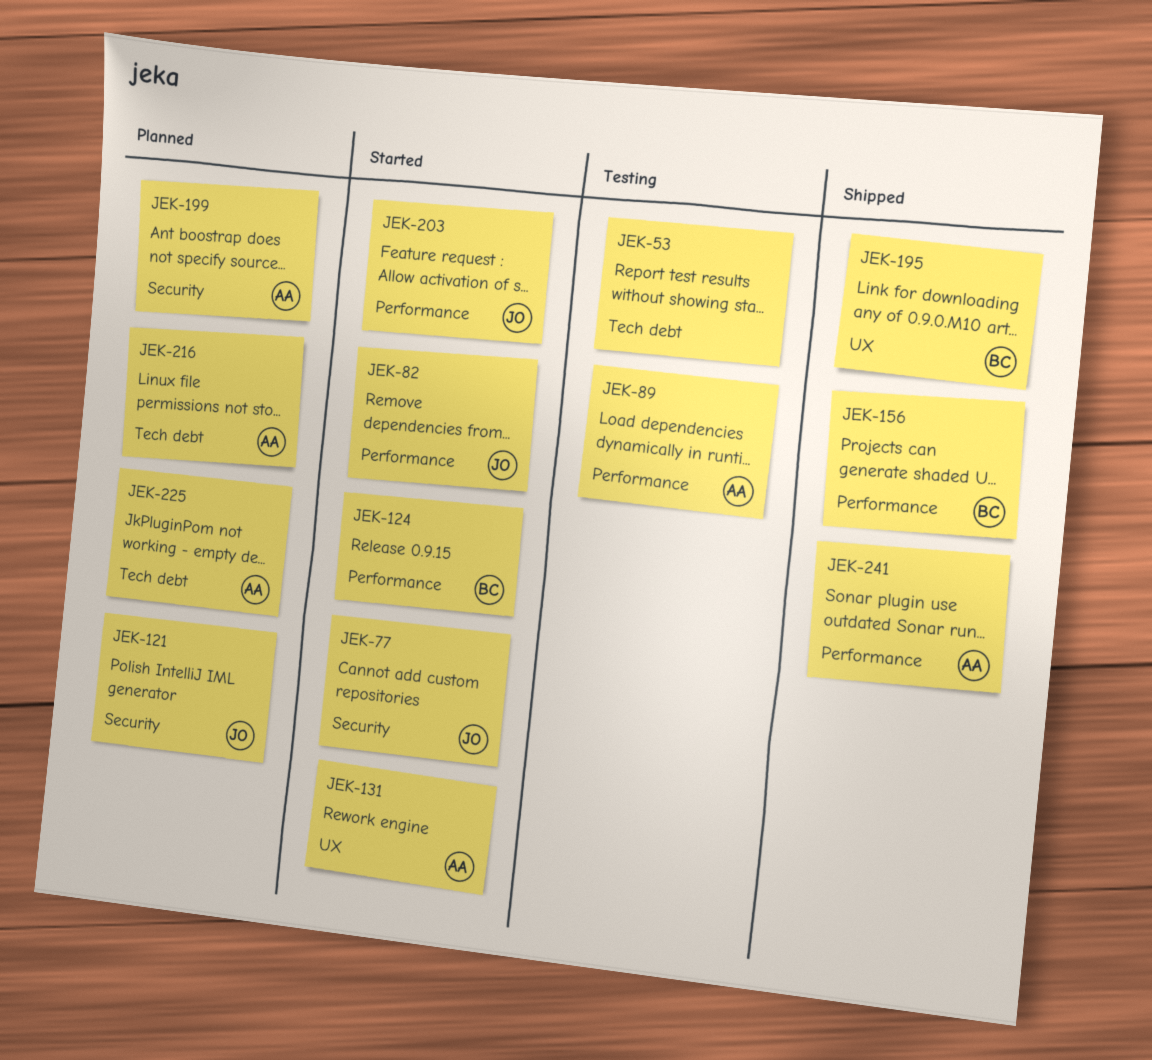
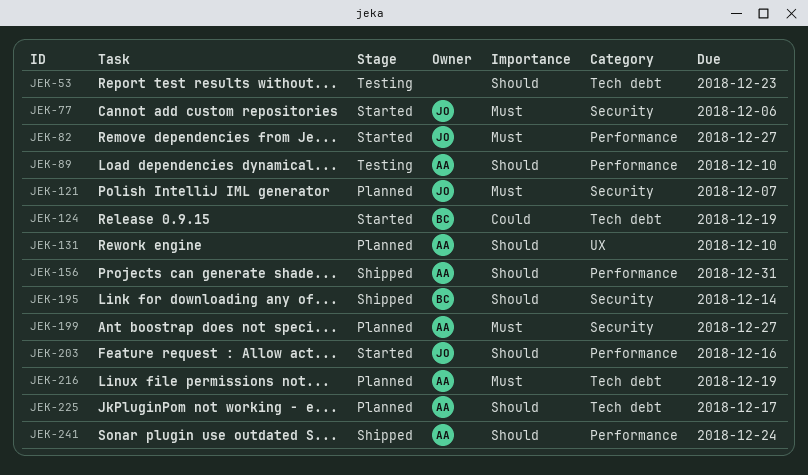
JEK-124, label: Performance -> Tech debt
JEK-131, status: Started -> Planned
JEK-156, owner: BC -> AA
JEK-195, label: UX -> Security

